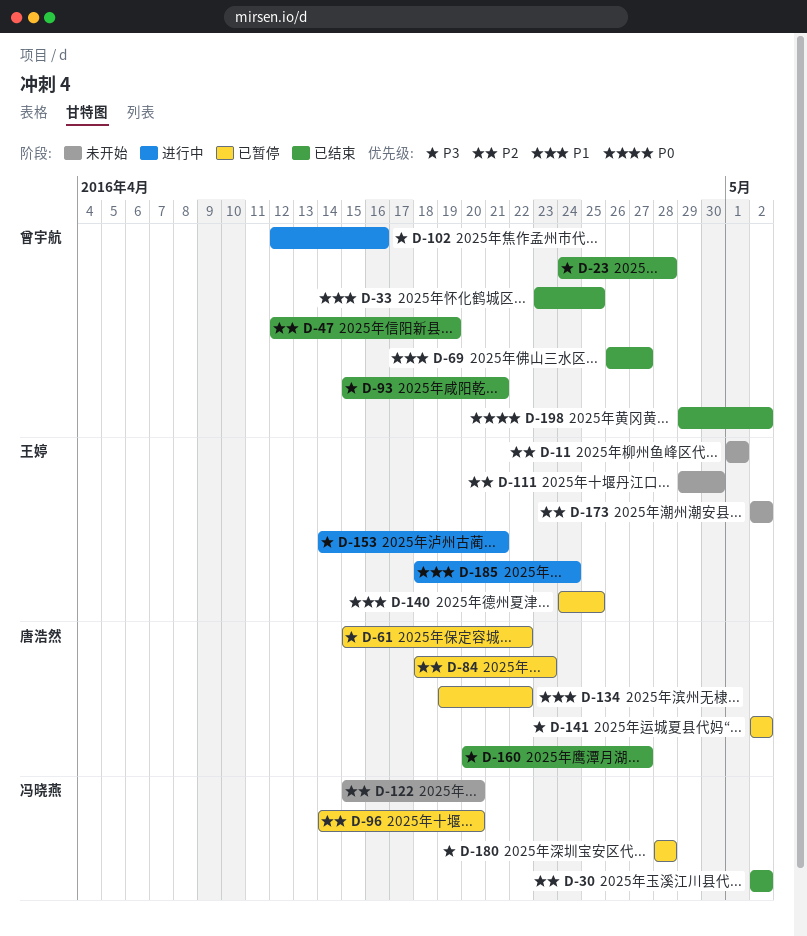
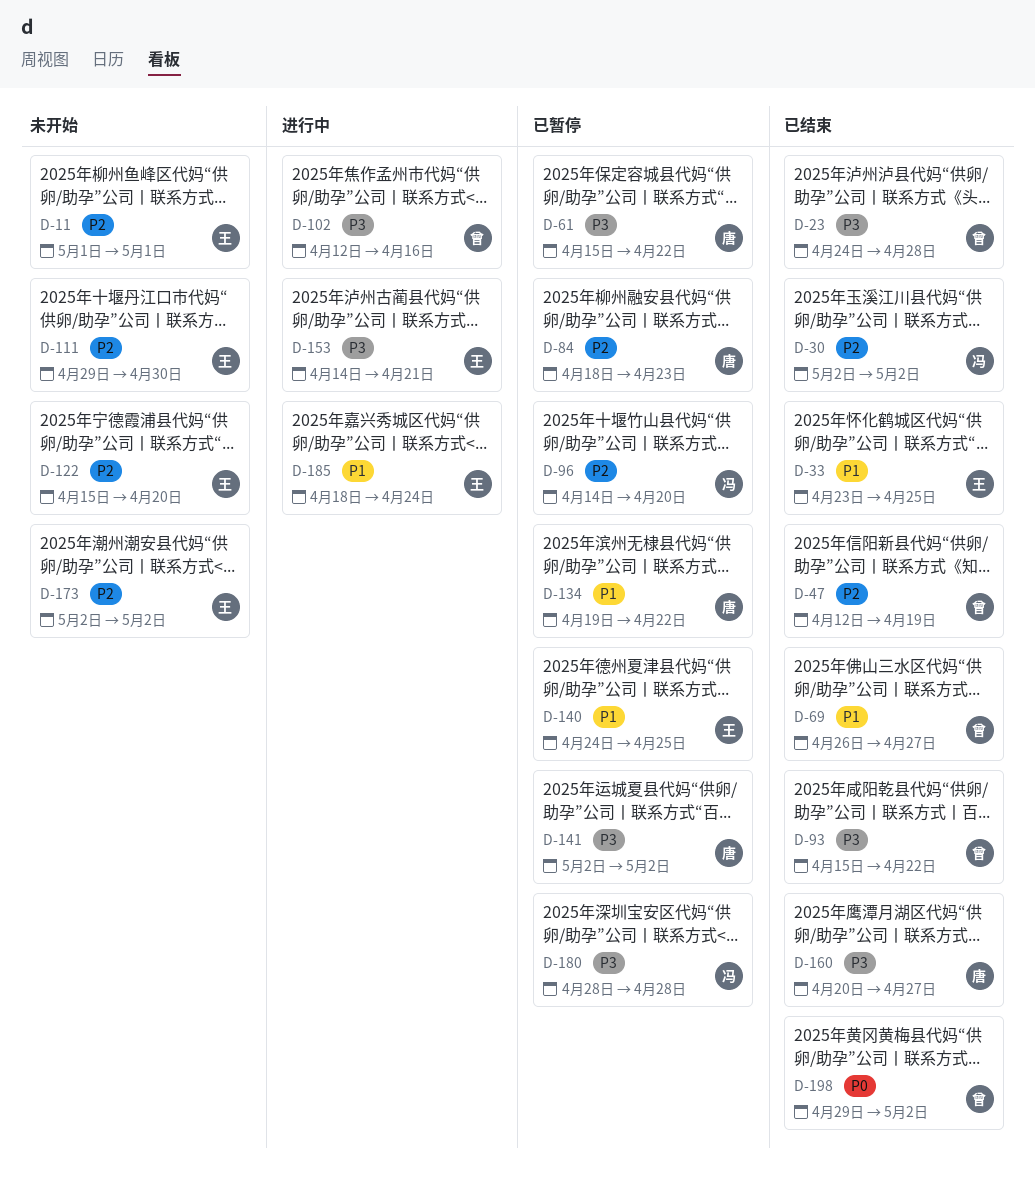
D-33, owner: 曾宇航 -> 王婷
D-93, due: Apr 21 -> Apr 22
D-122, owner: 冯晓燕 -> 王婷

